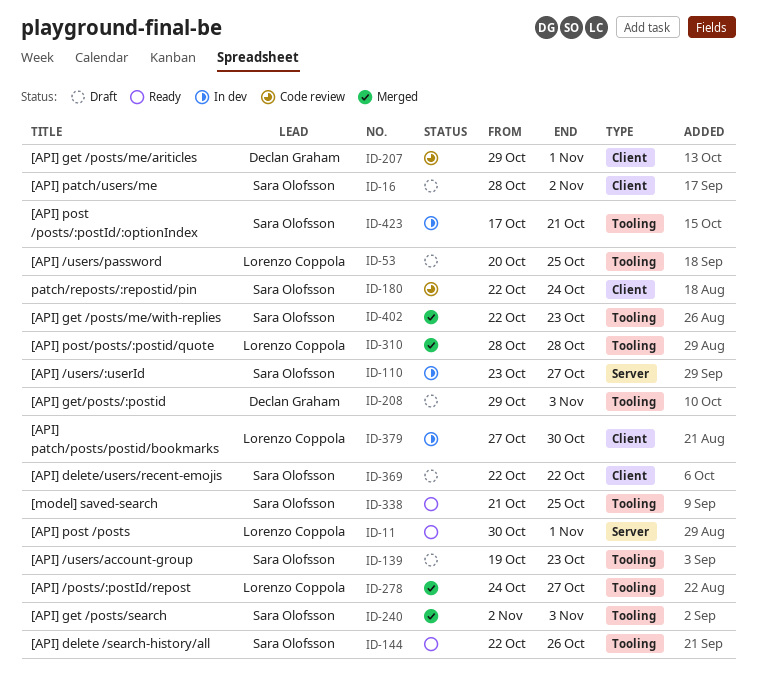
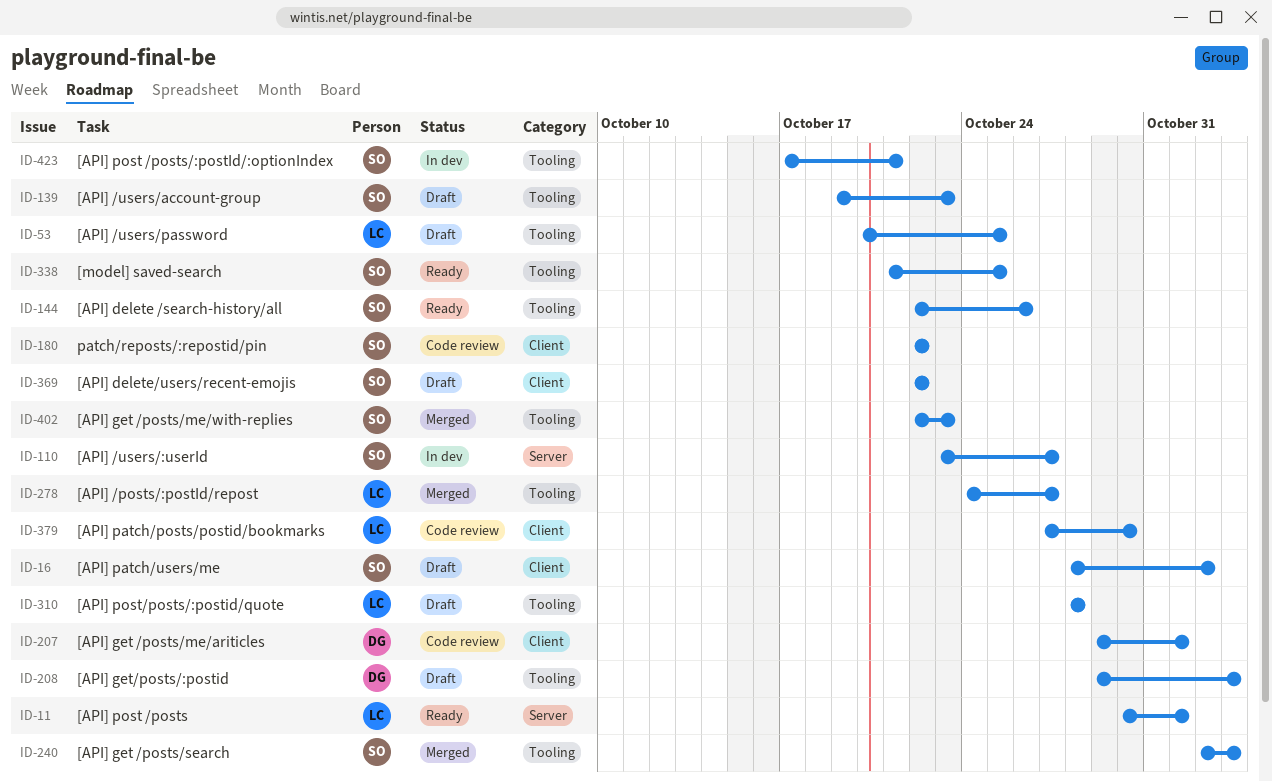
ID-180, due: Oct 24 -> Oct 22
ID-310, status: Merged -> Draft
ID-379, status: In dev -> Code review

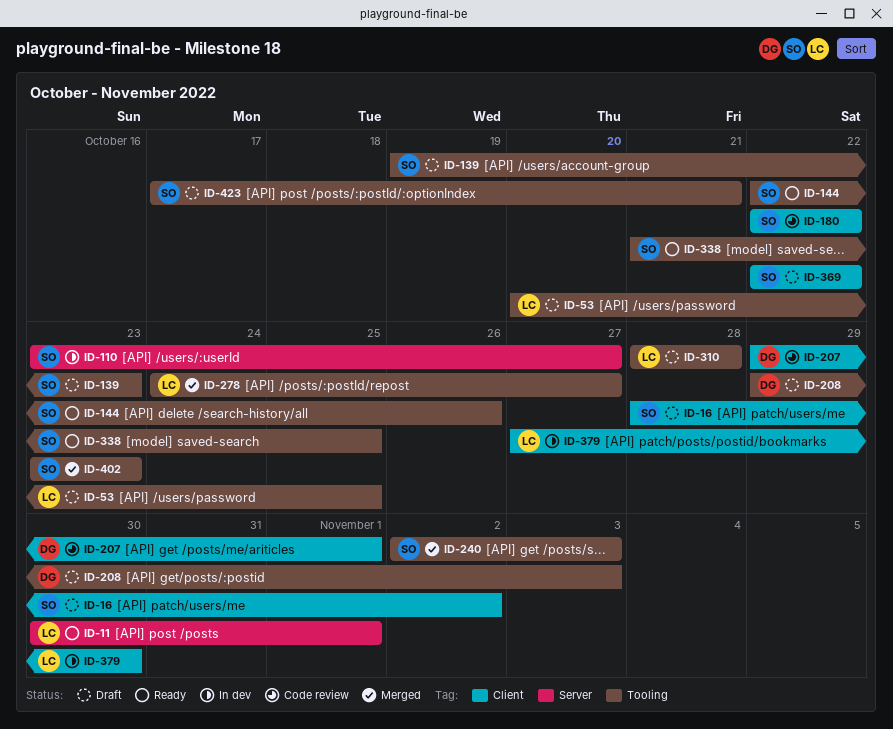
ID-379, status: Code review -> In dev
ID-402, start: Oct 22 -> Oct 23
ID-423, status: In dev -> Draft

